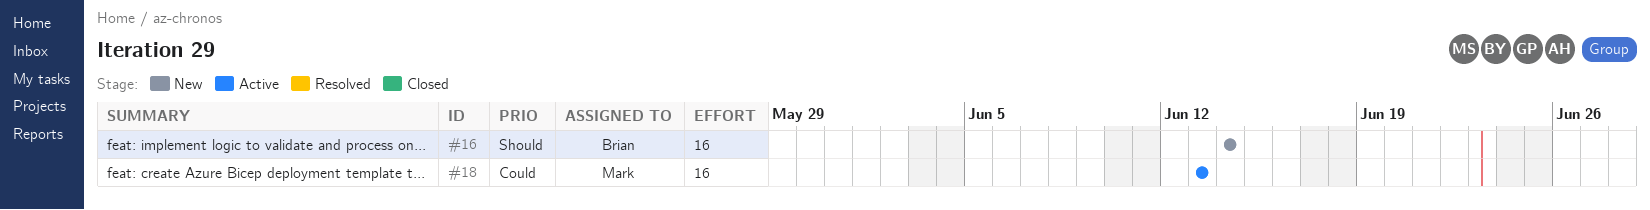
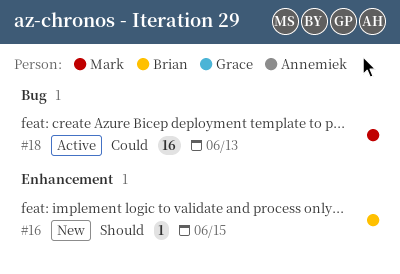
#16, estimate: 16 -> 1
#16, due: Jun 14 -> Jun 15

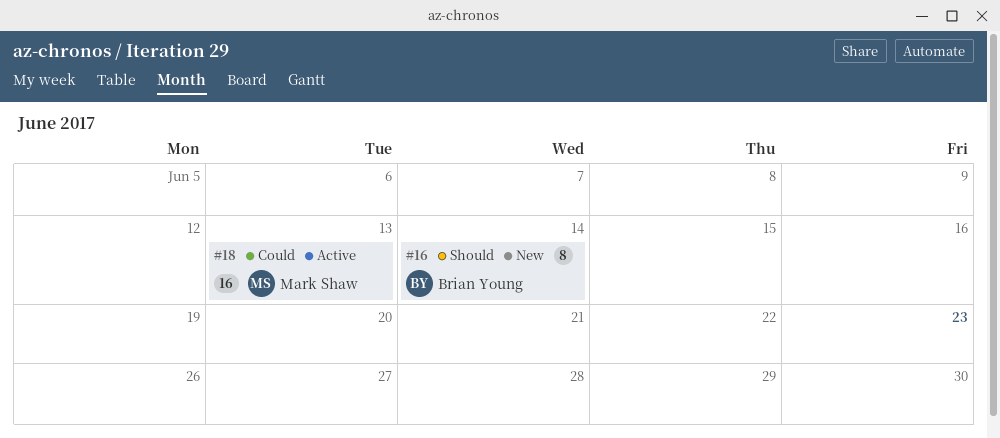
#16, estimate: 1 -> 8
#16, due: Jun 15 -> Jun 14

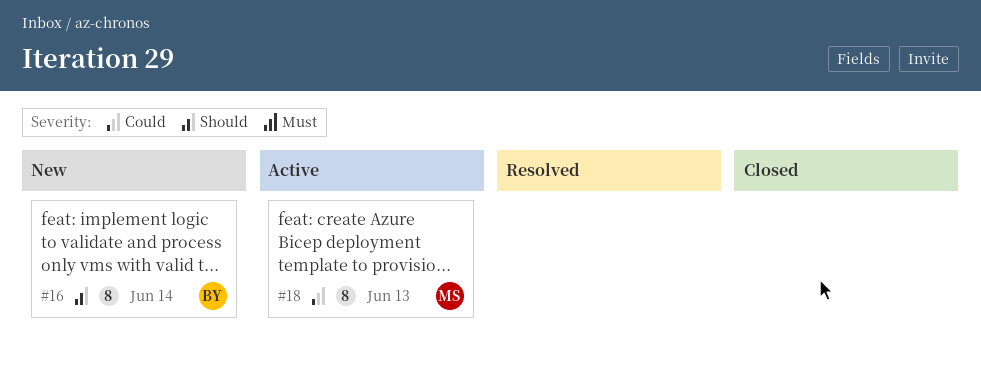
#18, estimate: 16 -> 8

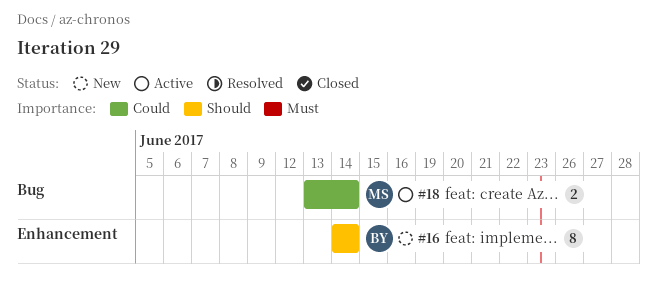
#18, estimate: 8 -> 2
#18, due: Jun 13 -> Jun 14

